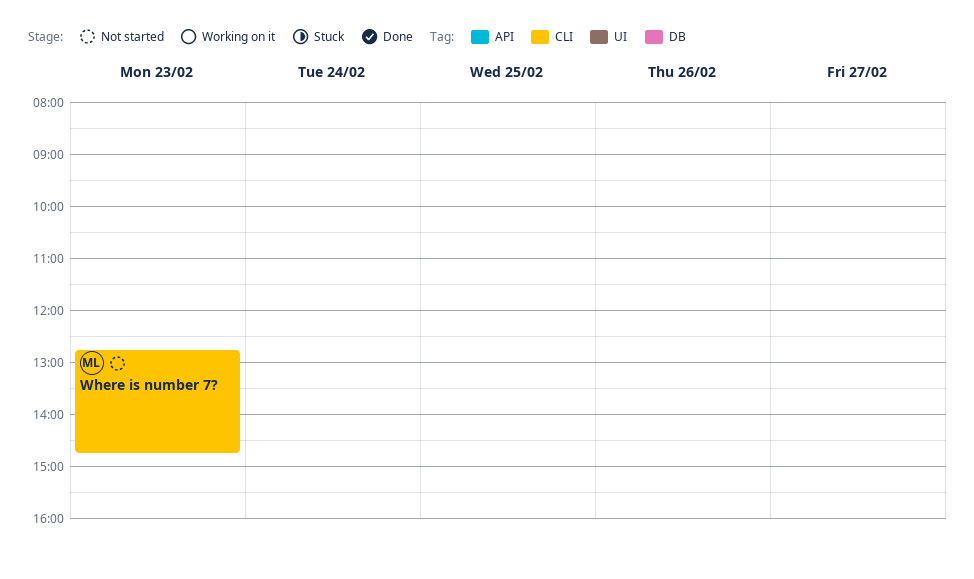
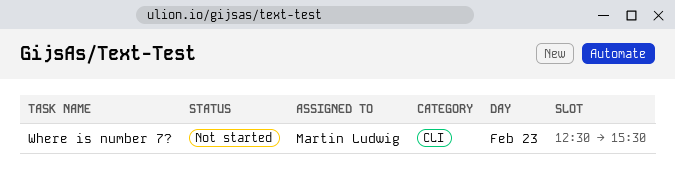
Where is number 7?, begins: 12:45 -> 12:30
Where is number 7?, ends: 14:45 -> 15:30

